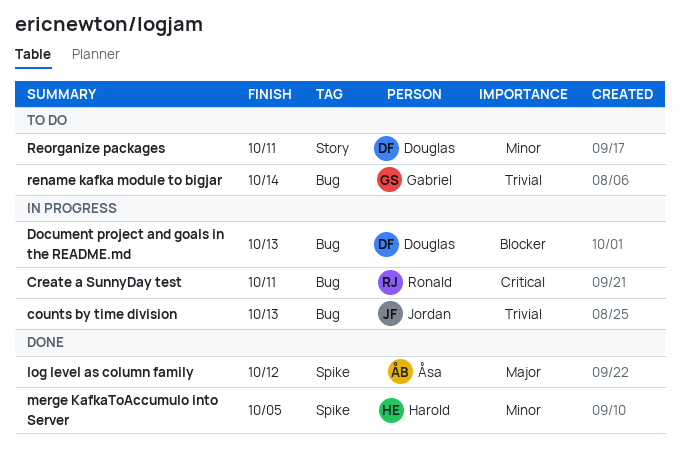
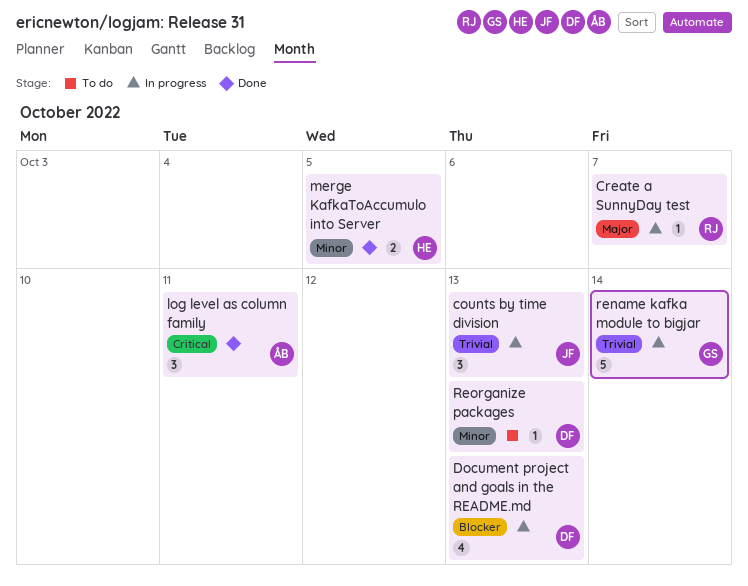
Create a SunnyDay test, priority: Critical -> Major
Create a SunnyDay test, due: Oct 11 -> Oct 7
log level as column family, priority: Major -> Critical
log level as column family, due: Oct 12 -> Oct 11
rename kafka module to bigjar, status: To do -> In progress
Reorganize packages, due: Oct 11 -> Oct 13

